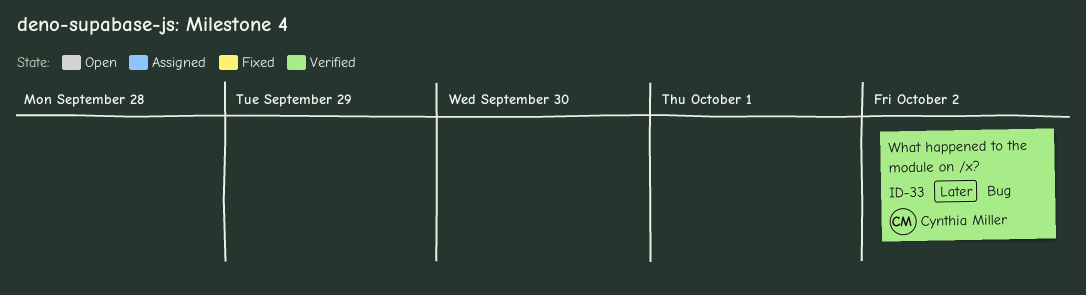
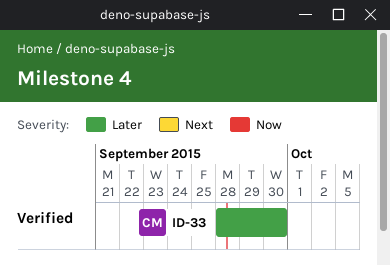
ID-33, due: Oct 2 -> Sep 30

